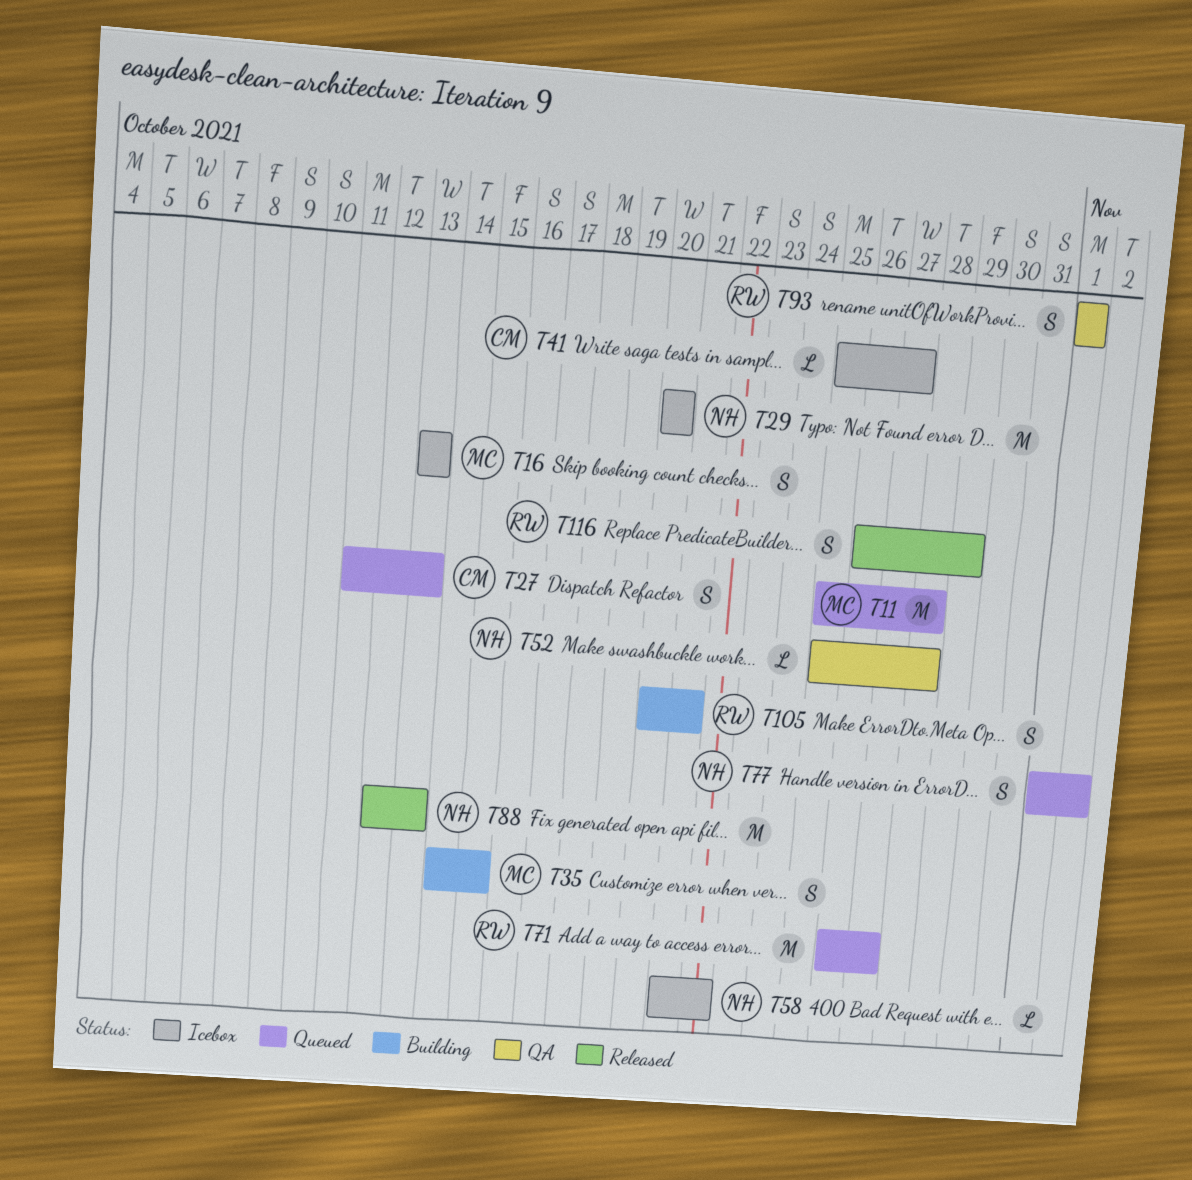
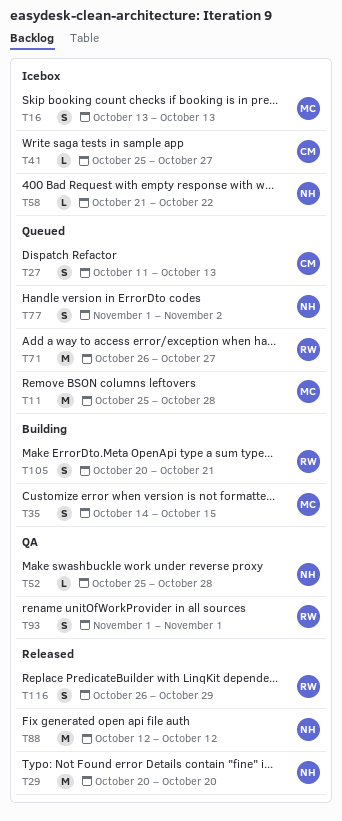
T29, status: Icebox -> Released
T88, due: Oct 13 -> Oct 12

